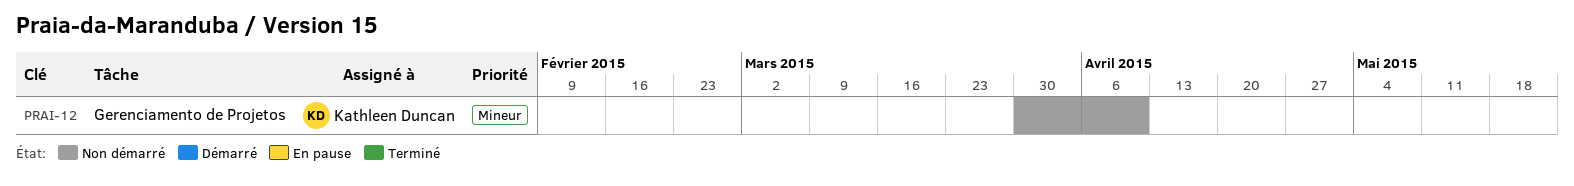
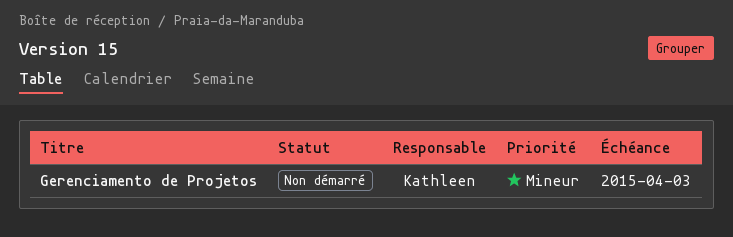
Gerenciamento de Projetos, due: Apr 10 -> Apr 3

